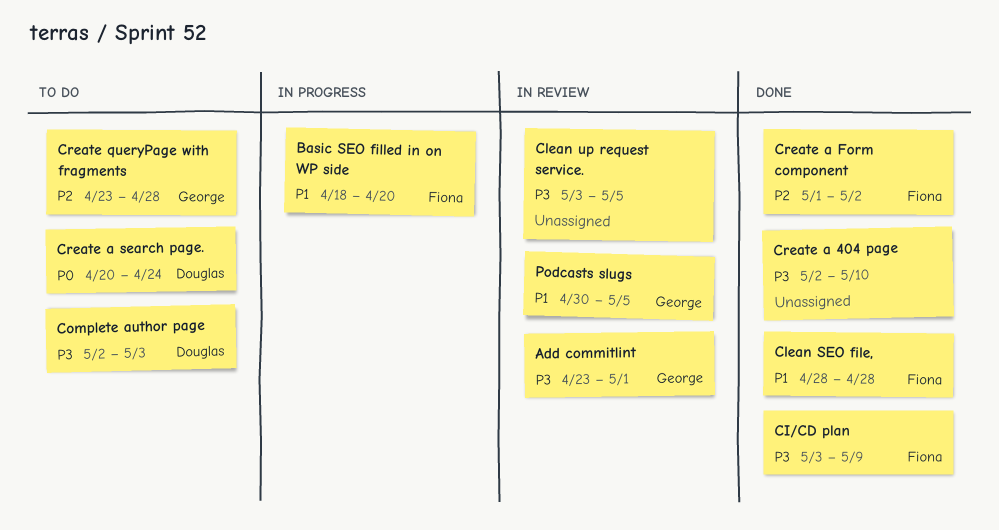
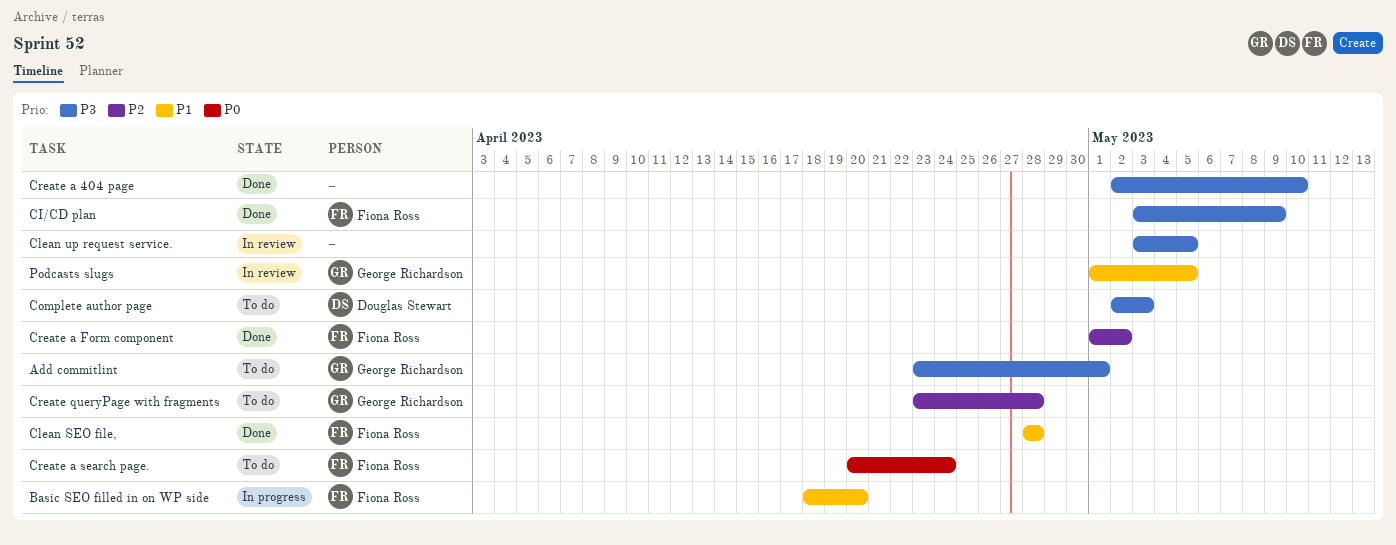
Add commitlint, status: In review -> To do
Create a search page., owner: Douglas Stewart -> Fiona Ross
Podcasts slugs, start: Apr 30 -> May 1

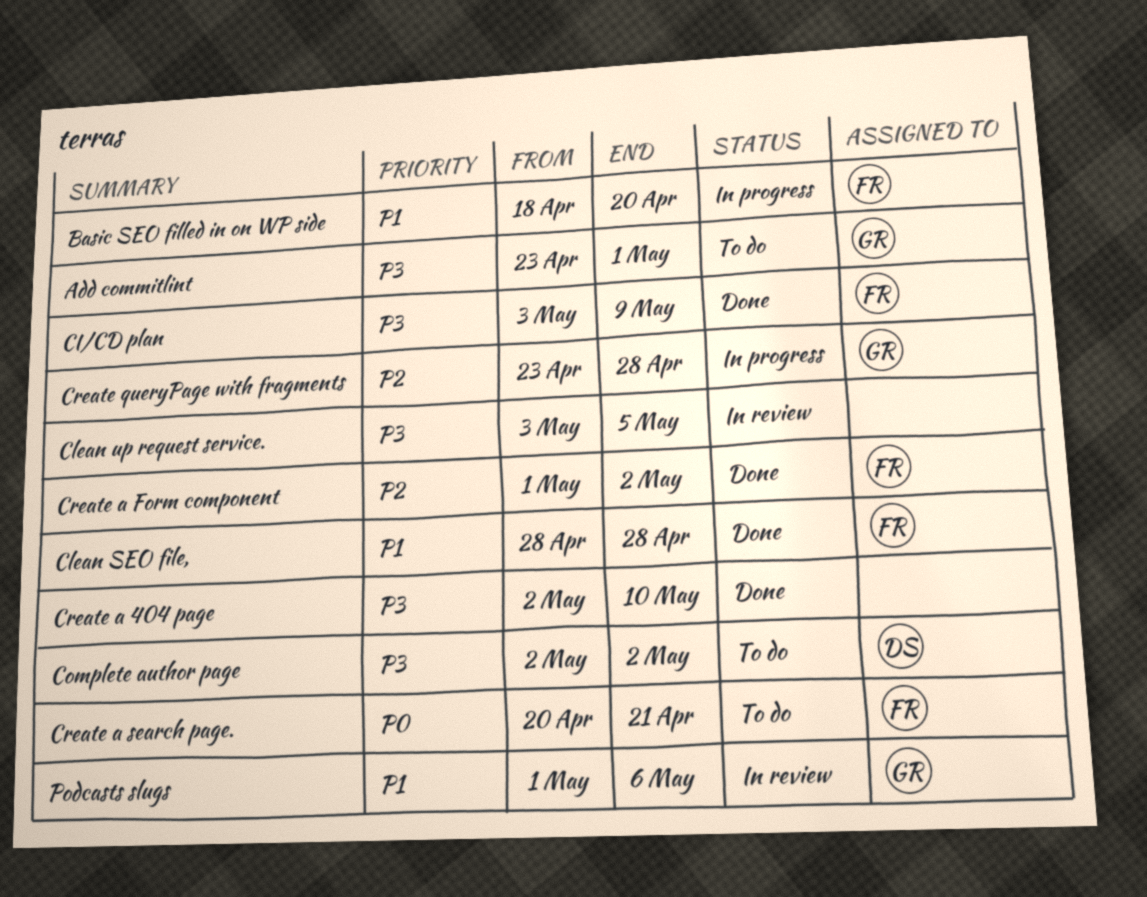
Complete author page, due: May 3 -> May 2
Create a search page., due: Apr 24 -> Apr 21
Create queryPage with fragments, status: To do -> In progress
Podcasts slugs, due: May 5 -> May 6

